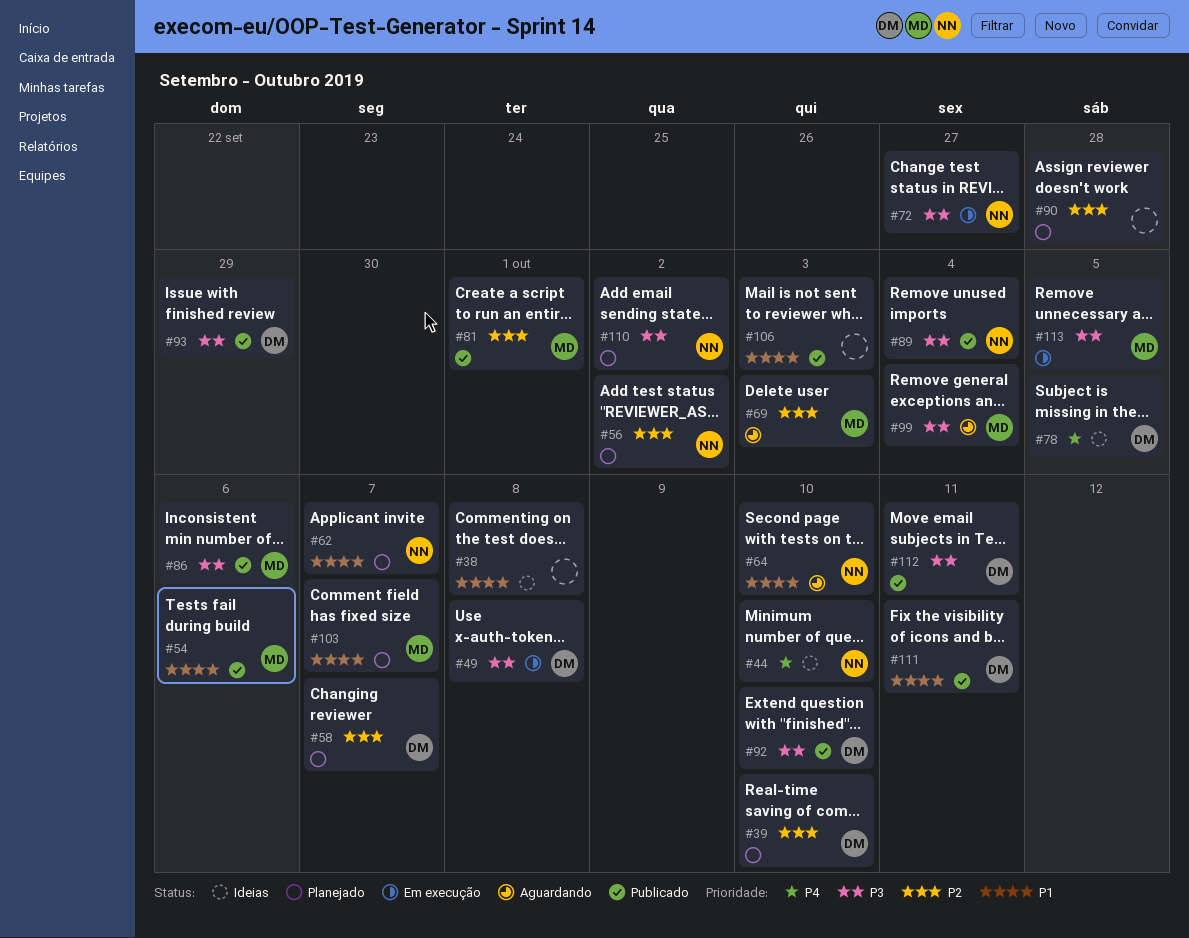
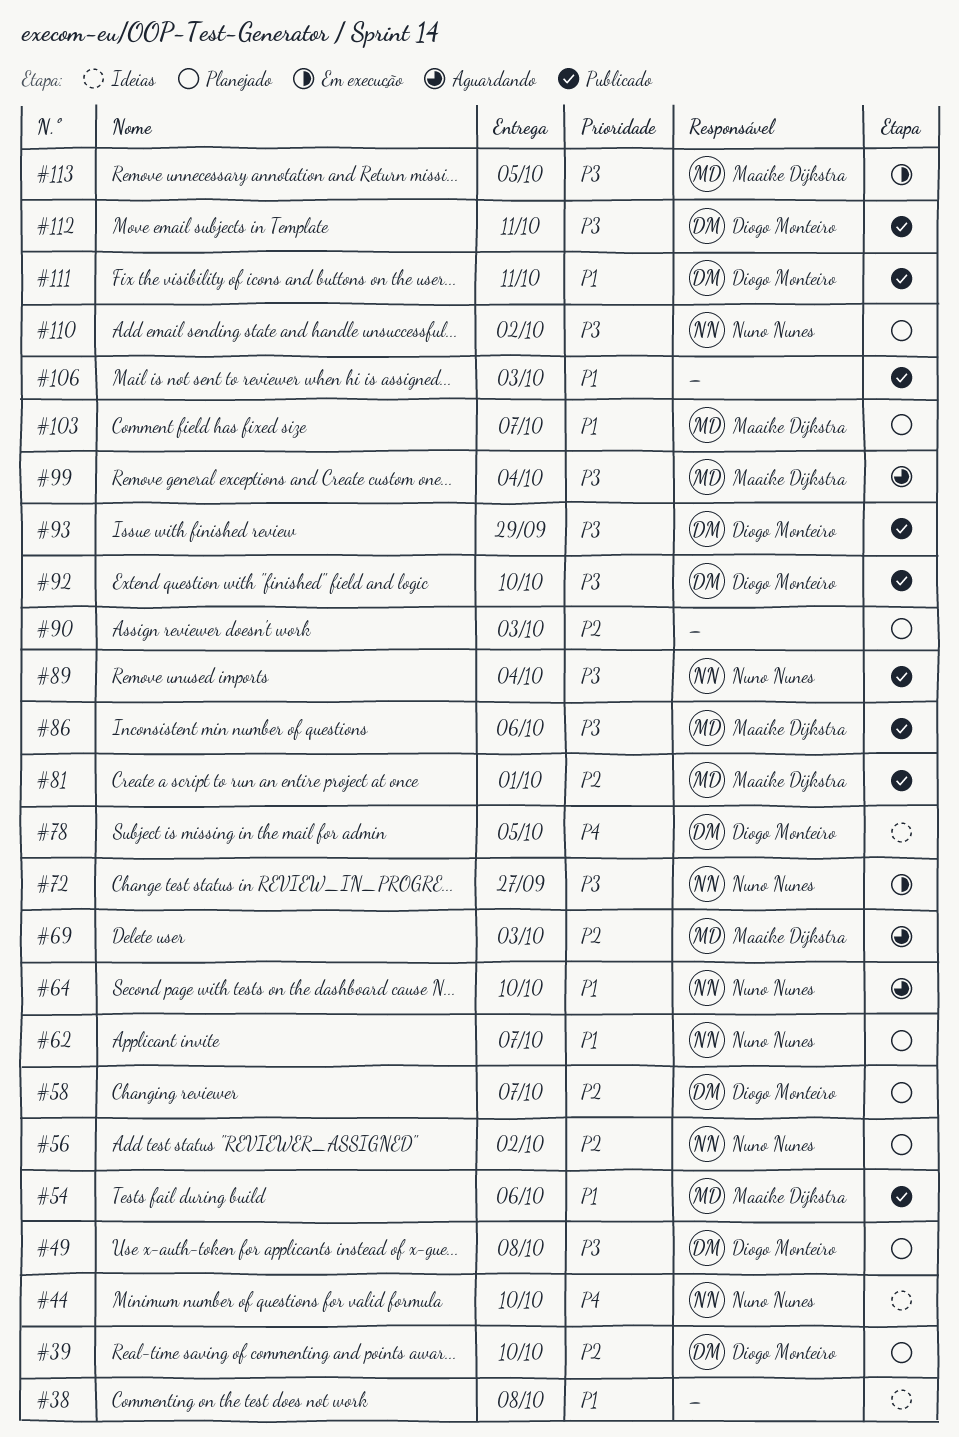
#49, status: Em execução -> Planejado
#90, due: Sep 28 -> Oct 3

